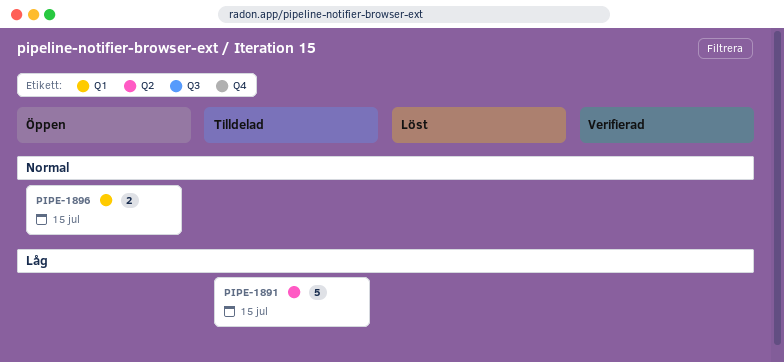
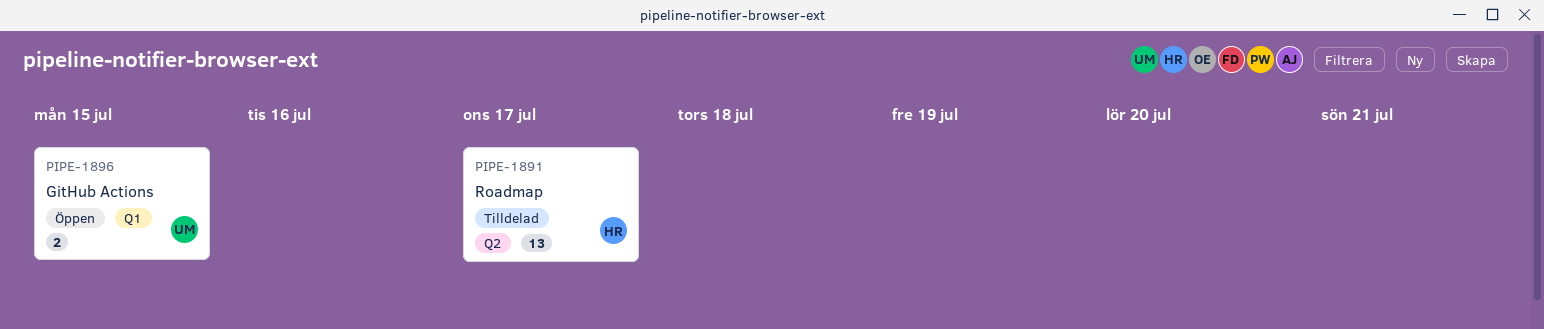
PIPE-1891, estimate: 5 -> 13
PIPE-1891, due: Jul 15 -> Jul 17

